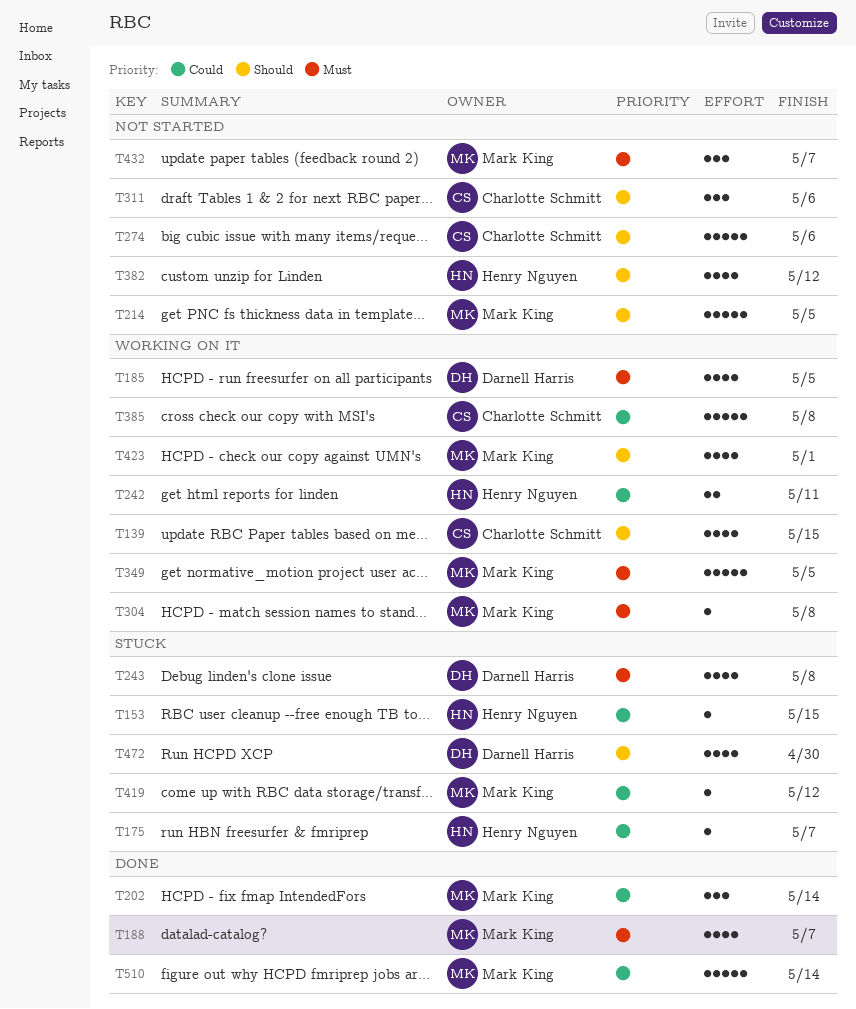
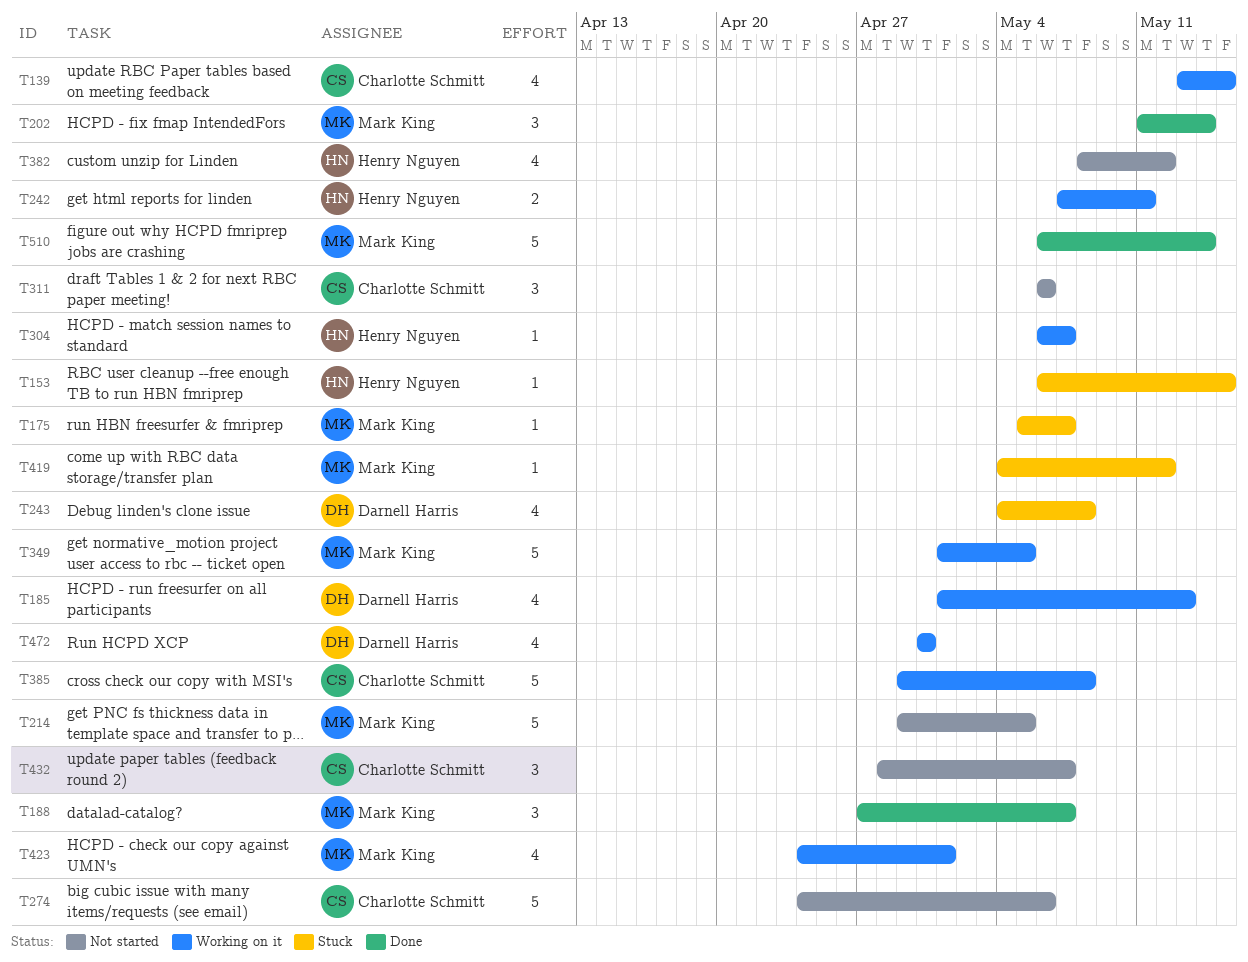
T175, owner: Henry Nguyen -> Mark King
T185, due: May 5 -> May 13
T188, estimate: 4 -> 3
T304, owner: Mark King -> Henry Nguyen
T304, due: May 8 -> May 7
T432, owner: Mark King -> Charlotte Schmitt
T472, status: Stuck -> Working on it

